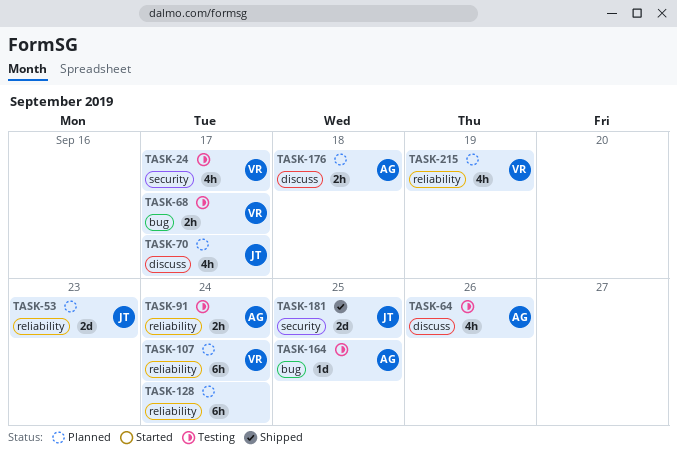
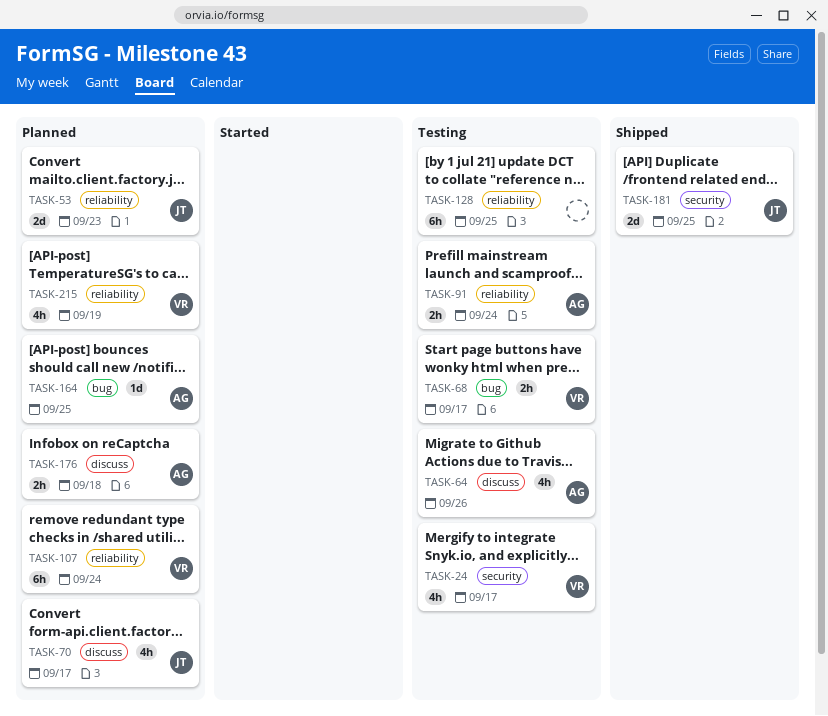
TASK-128, status: Planned -> Testing
TASK-128, due: Sep 24 -> Sep 25
TASK-164, status: Testing -> Planned

